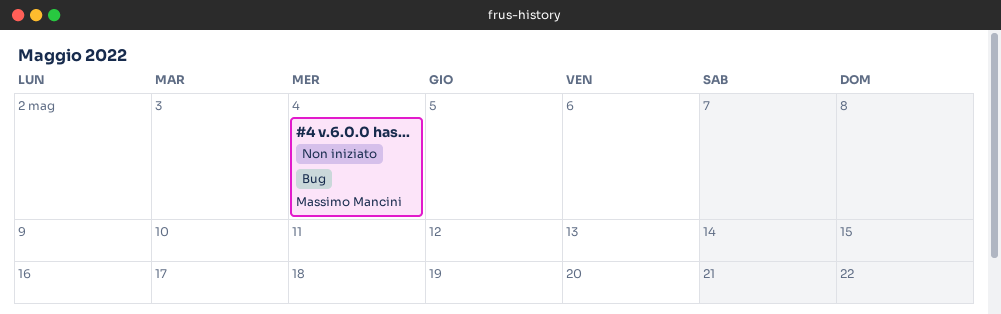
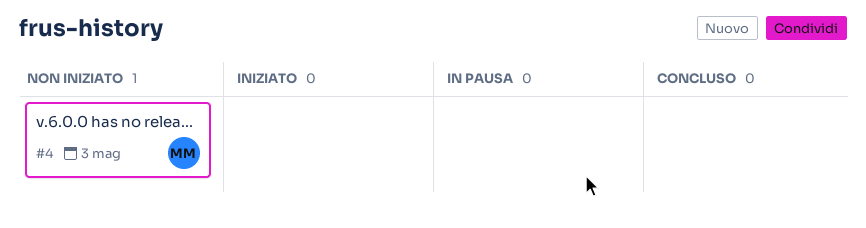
#4, due: May 4 -> May 3

